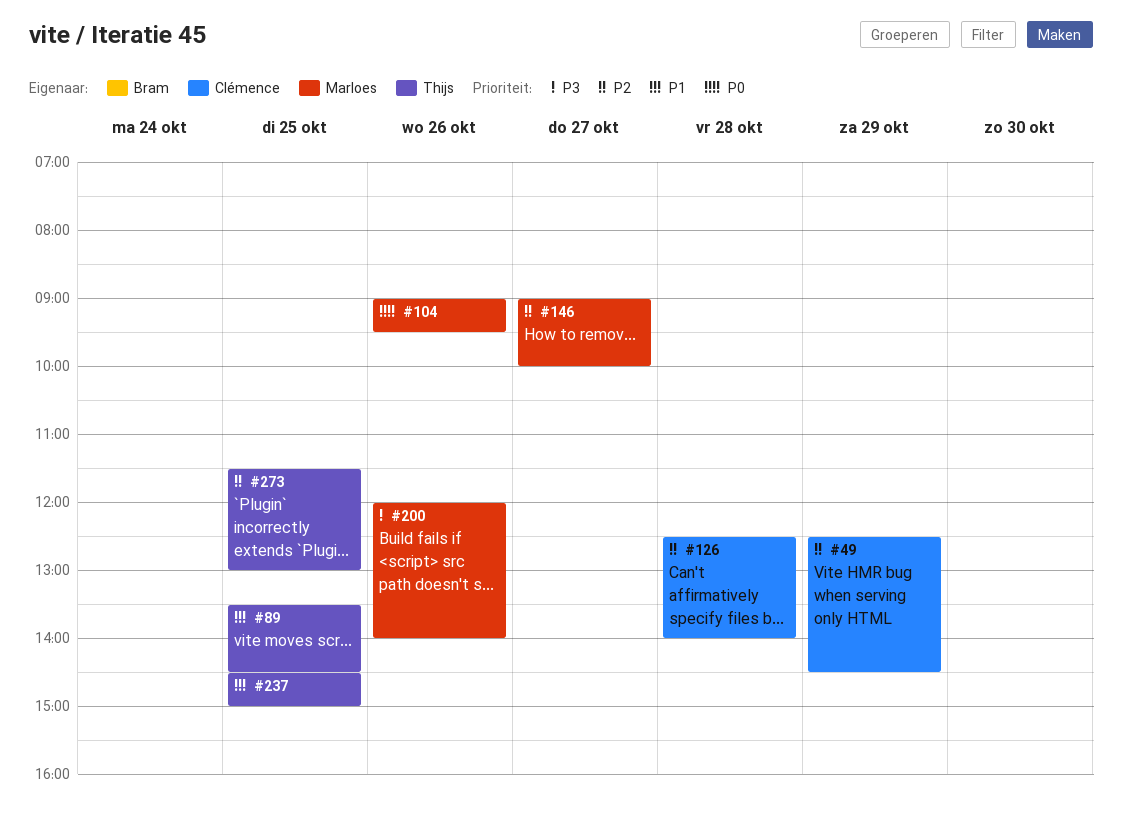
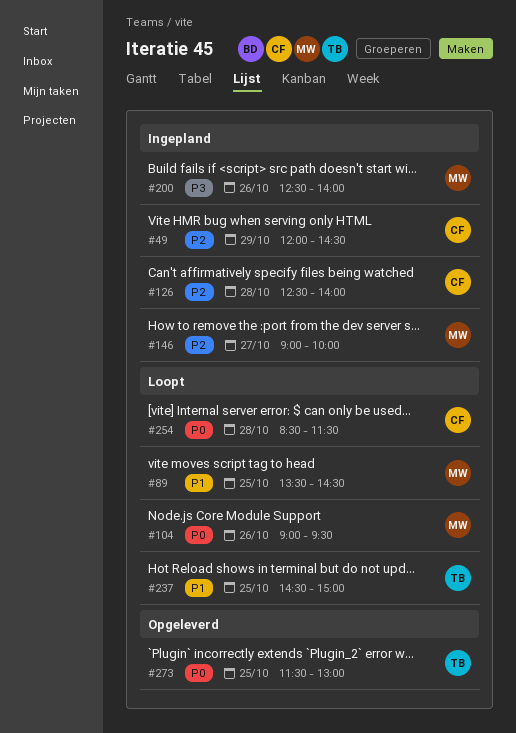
#49, begins: 12:30 -> 12:00
#89, owner: Thijs -> Marloes
#200, begins: 12:00 -> 12:30
#254: none -> present
#273, priority: P2 -> P0

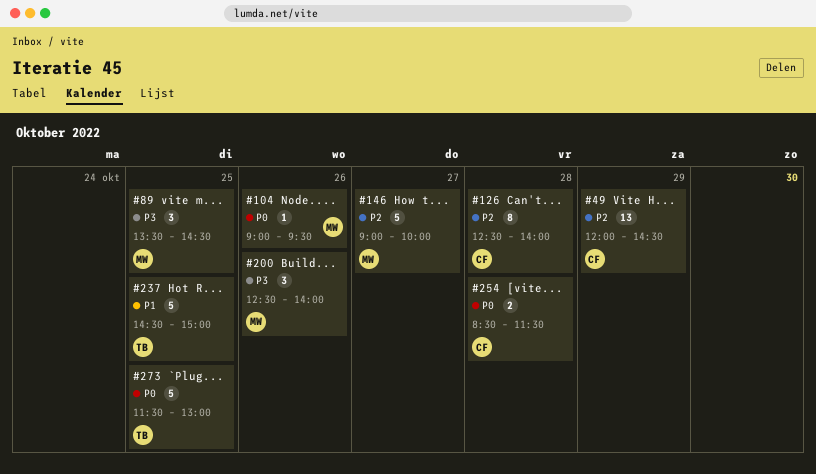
#89, priority: P1 -> P3

